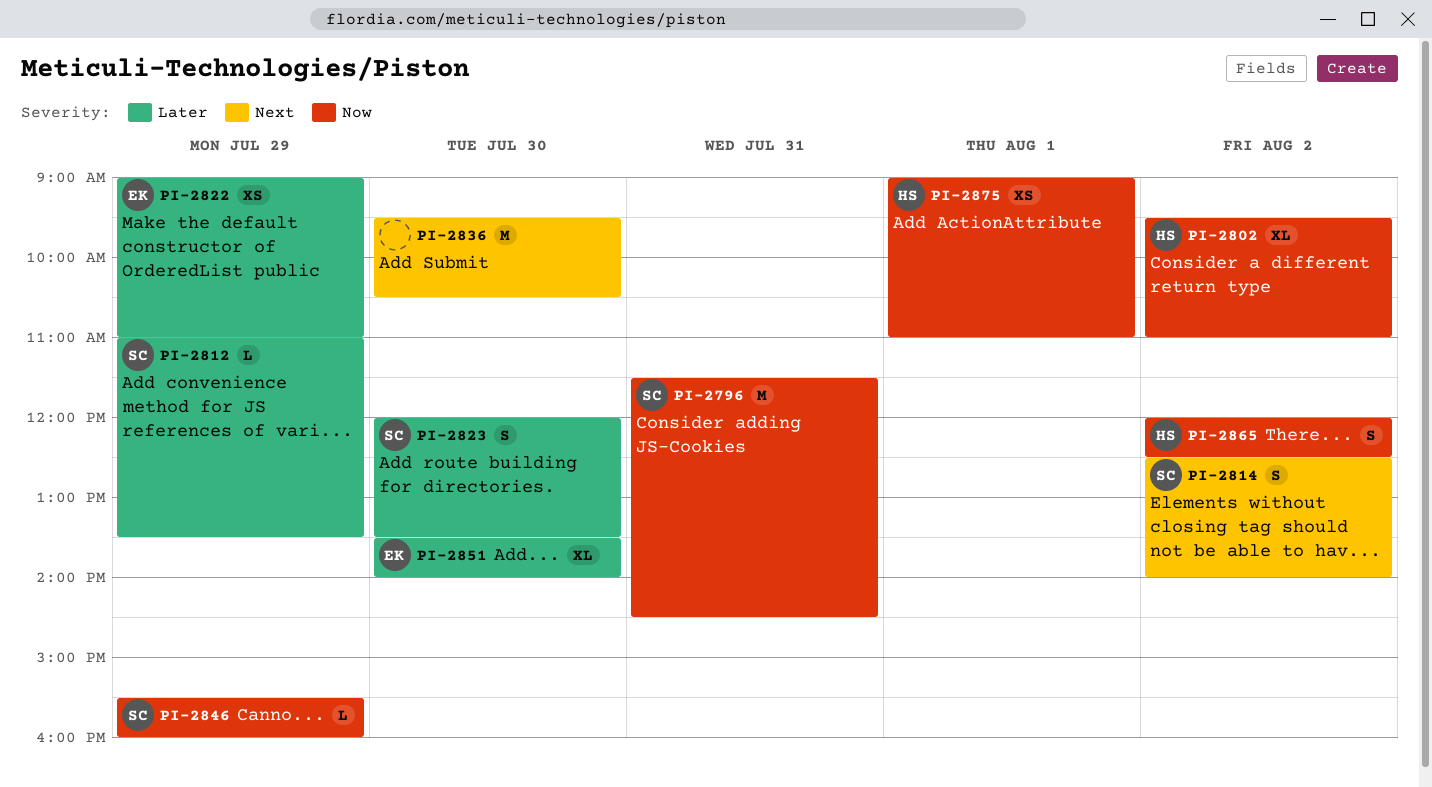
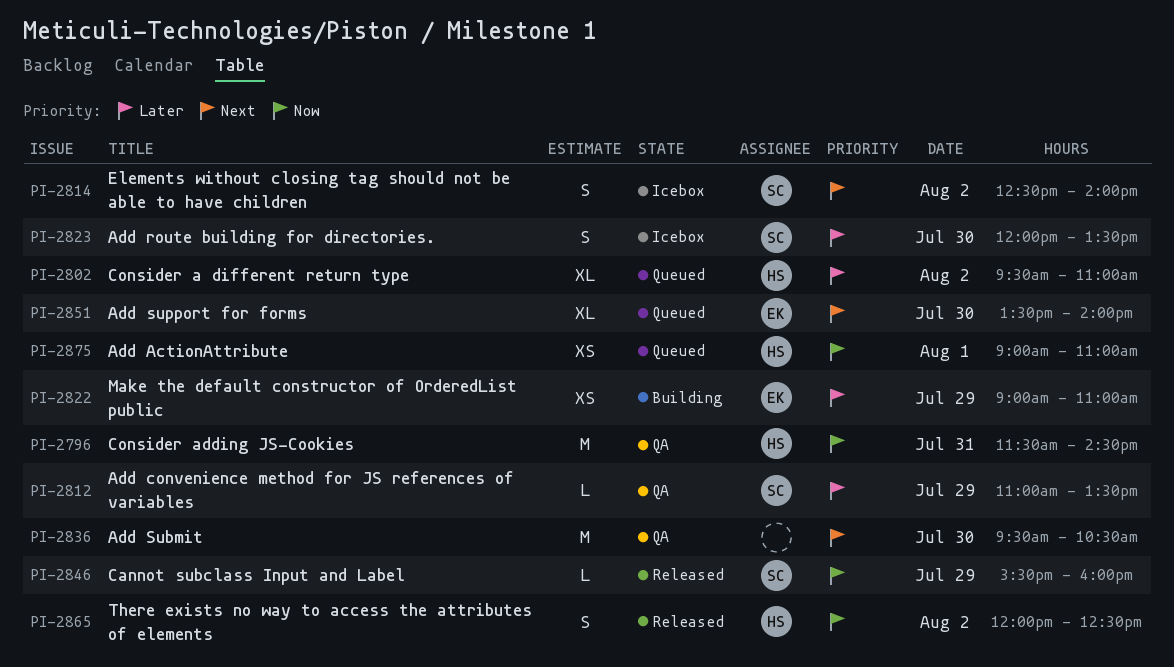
PI-2796, owner: SC -> HS
PI-2802, priority: Now -> Later
PI-2851, priority: Later -> Next

